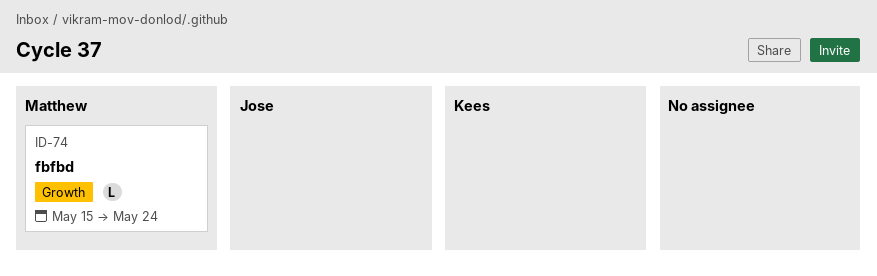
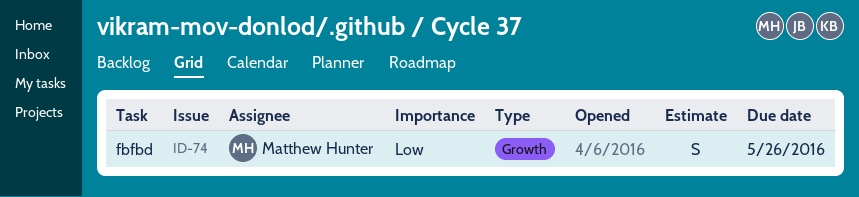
ID-74, estimate: L -> S
ID-74, due: May 24 -> May 26

